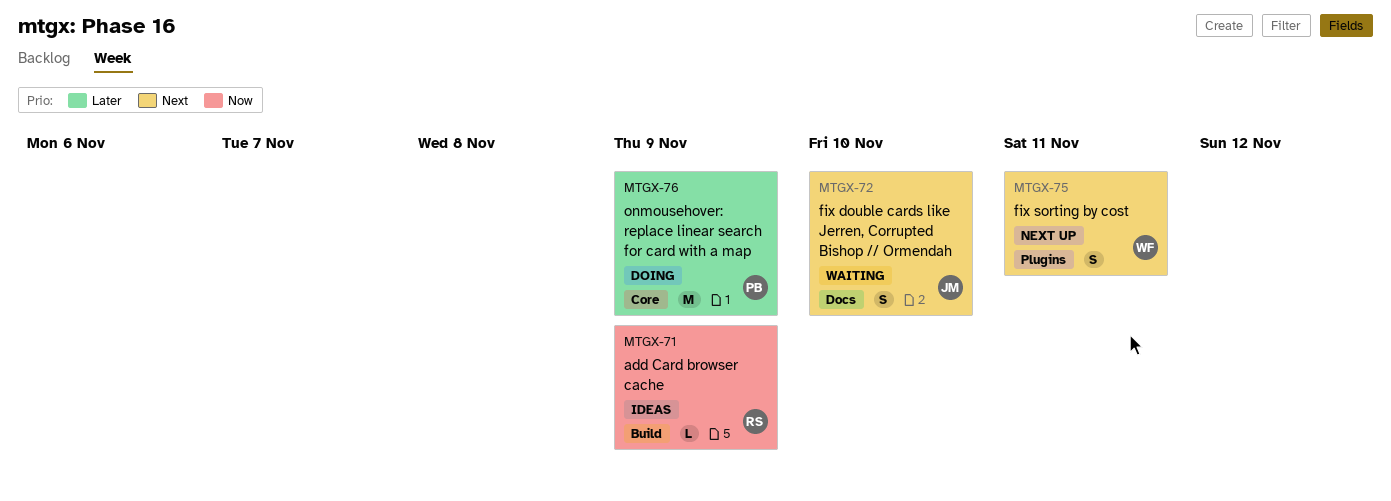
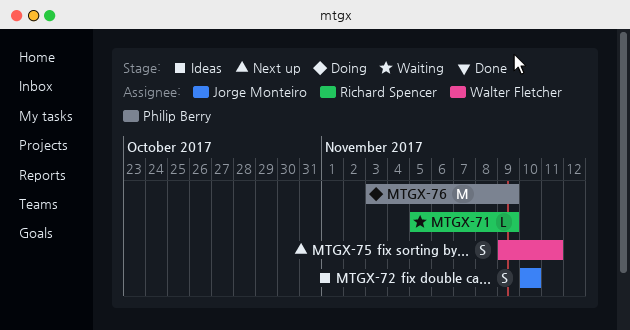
MTGX-71, status: Ideas -> Waiting
MTGX-72, status: Waiting -> Ideas

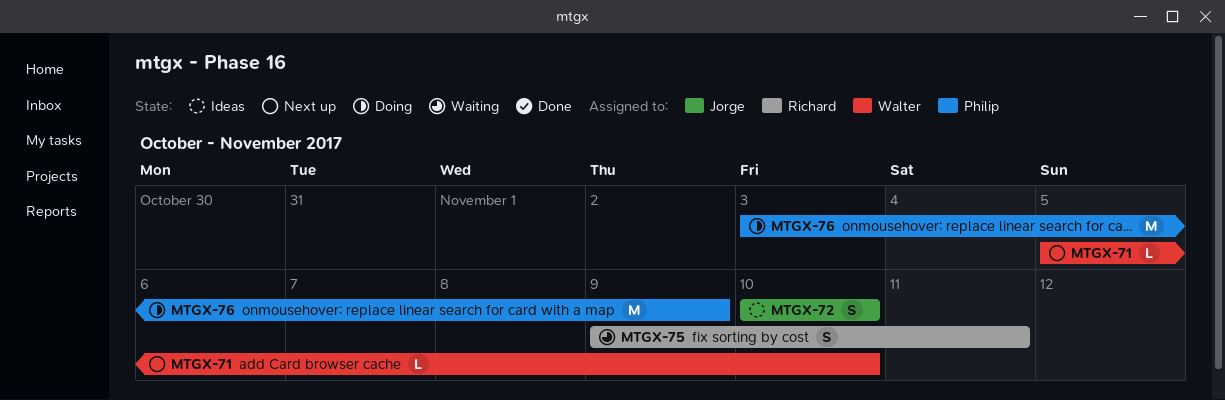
MTGX-71, status: Waiting -> Next up
MTGX-71, owner: Richard Spencer -> Walter Fletcher
MTGX-71, due: Nov 9 -> Nov 10
MTGX-75, status: Next up -> Waiting
MTGX-75, owner: Walter Fletcher -> Richard Spencer

